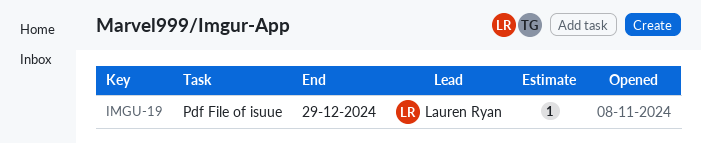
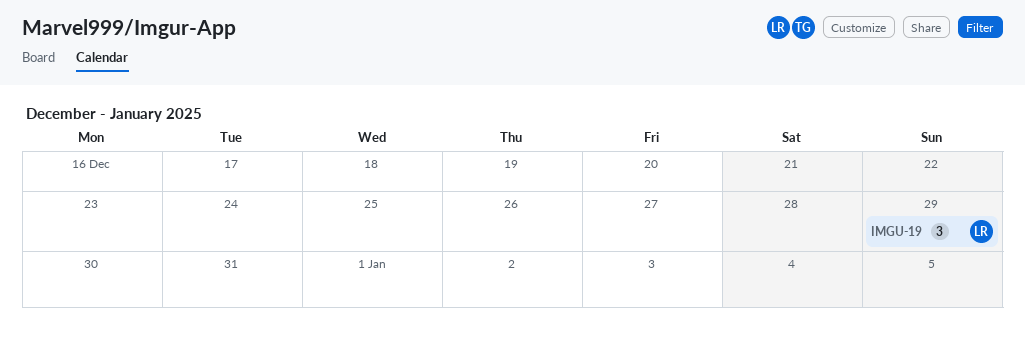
IMGU-19, estimate: 1 -> 3

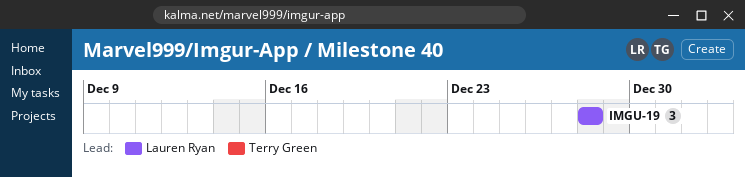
IMGU-19, due: Dec 29 -> Dec 28

